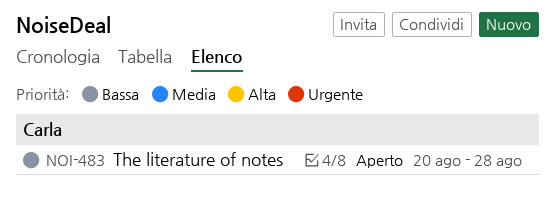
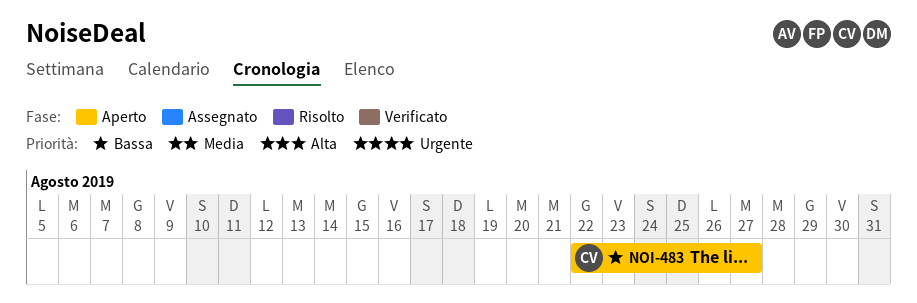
NOI-483, start: Aug 20 -> Aug 22
NOI-483, due: Aug 28 -> Aug 27

